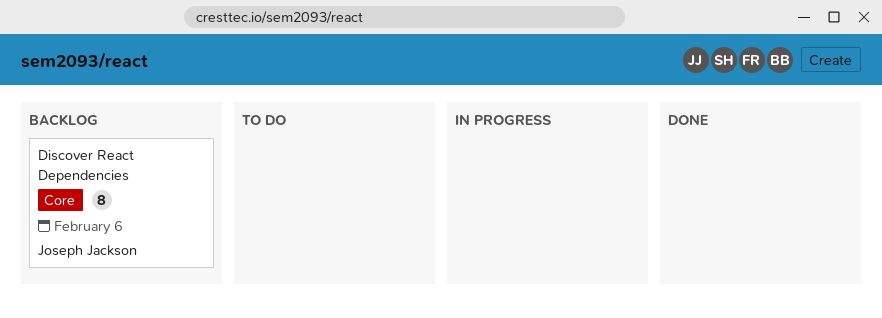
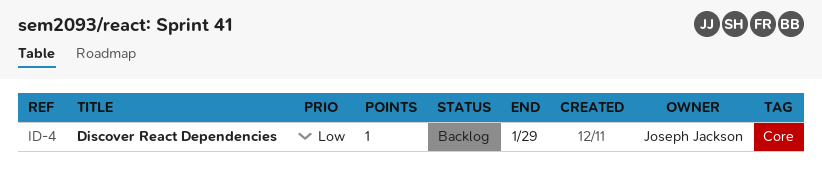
Discover React Dependencies, estimate: 8 -> 1
Discover React Dependencies, due: Feb 6 -> Jan 29

